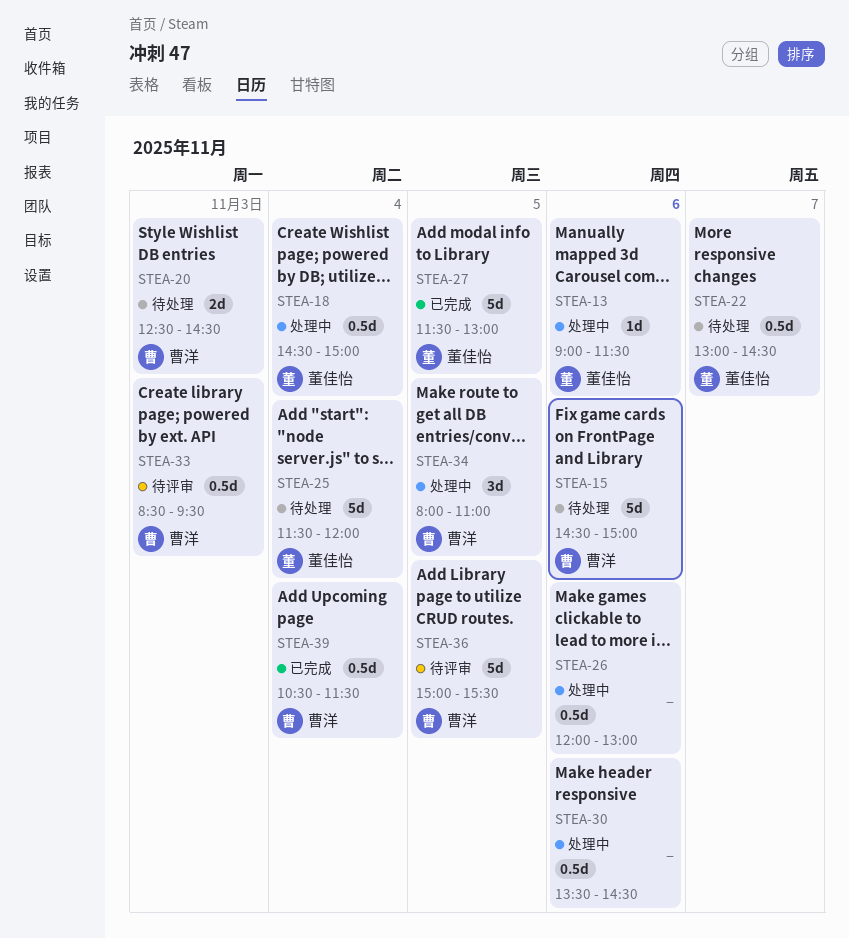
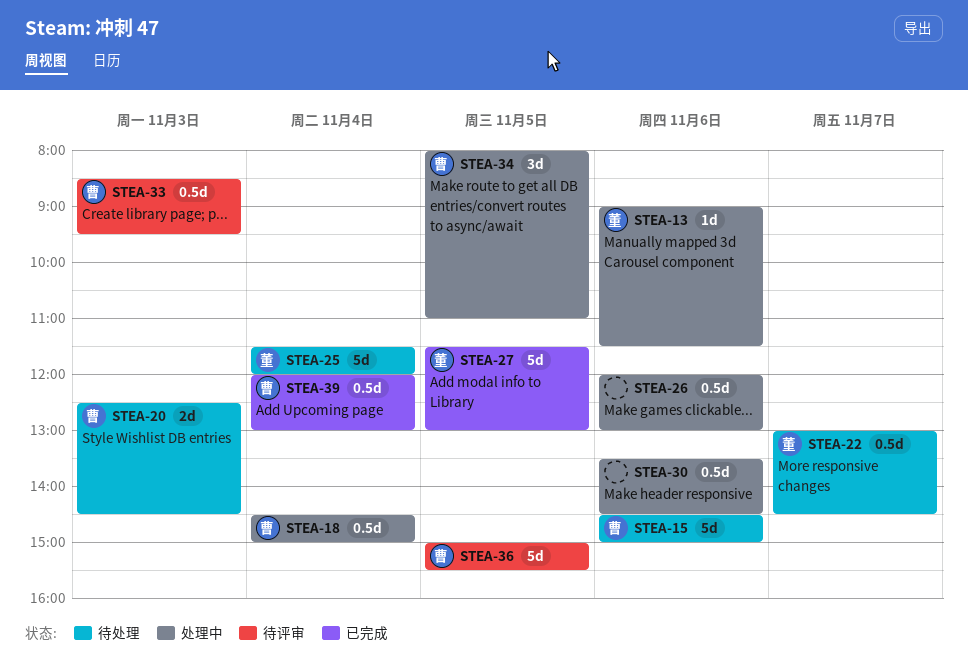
STEA-18, owner: 董佳怡 -> 曹洋
STEA-39, begins: 10:30 -> 12:00
STEA-39, ends: 11:30 -> 13:00

